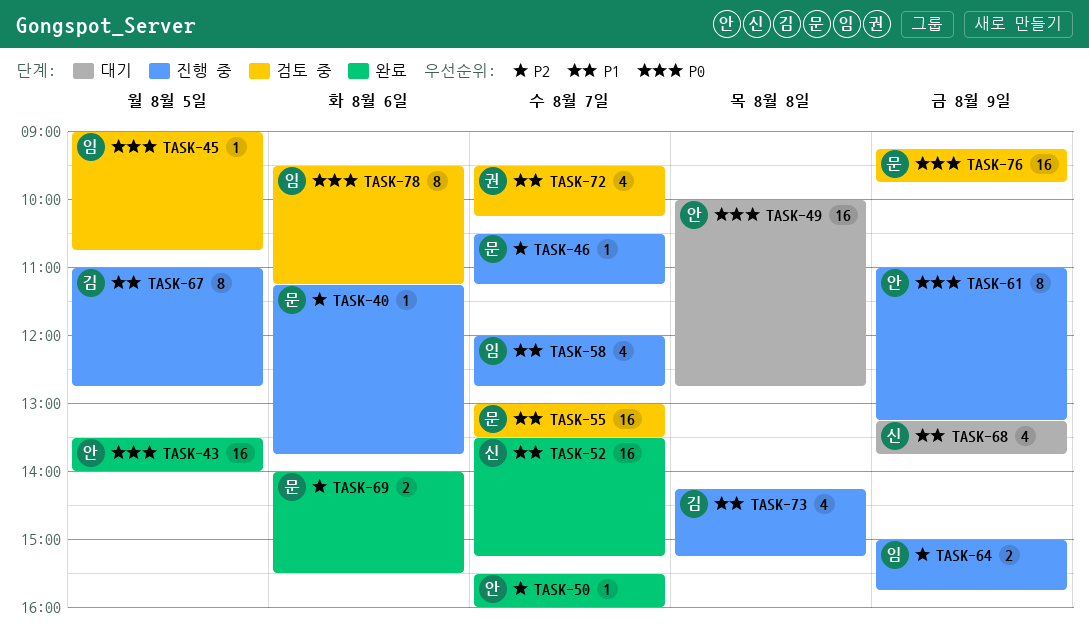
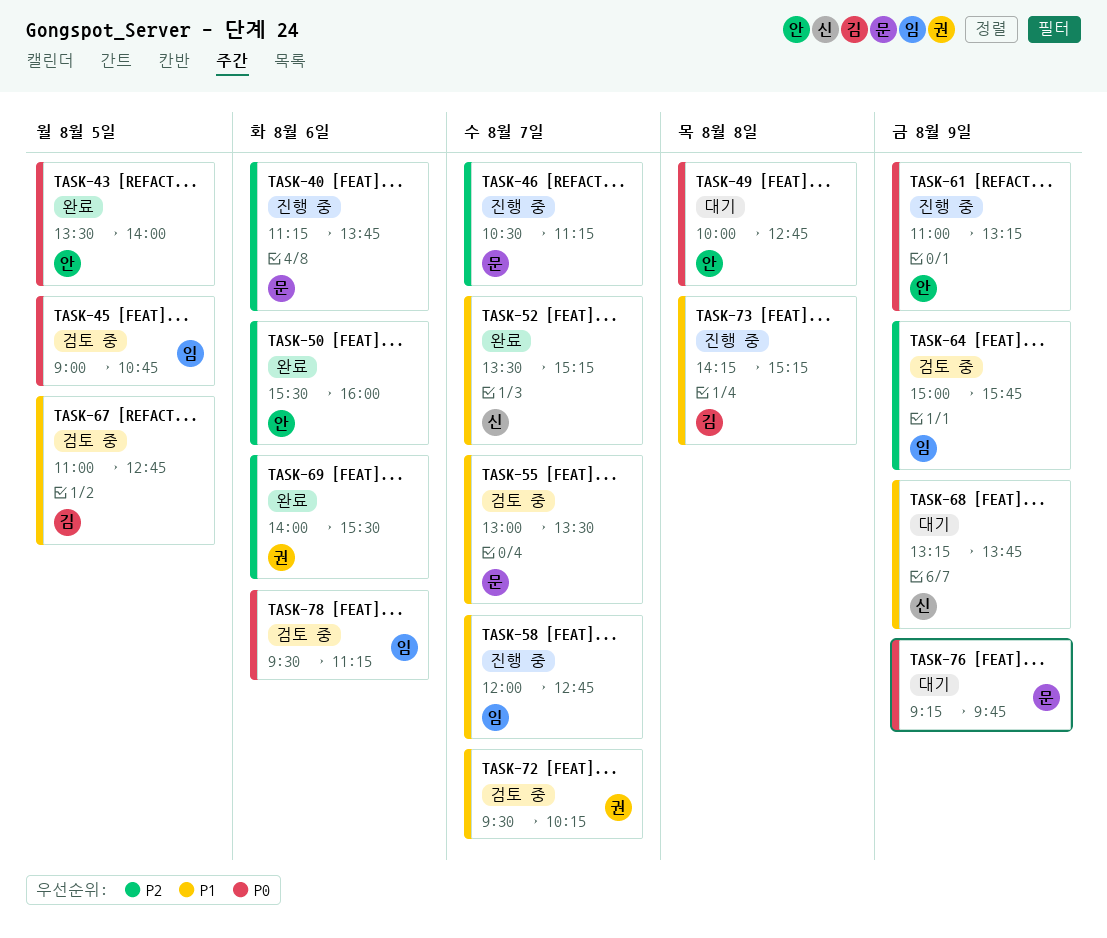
TASK-50, day: Aug 7 -> Aug 6
TASK-64, status: 진행 중 -> 검토 중
TASK-67, status: 진행 중 -> 검토 중
TASK-69, owner: 문 -> 권
TASK-76, status: 검토 중 -> 대기

